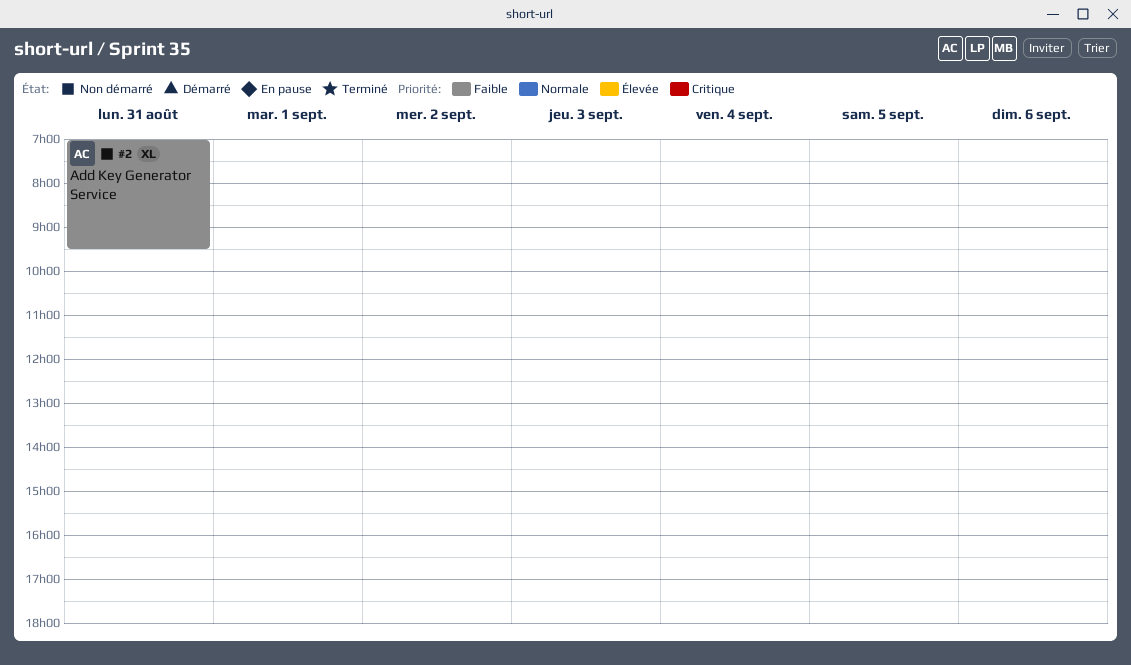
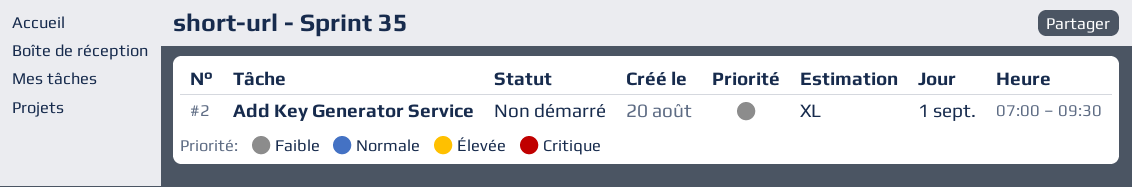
#2, day: Aug 31 -> Sep 1

